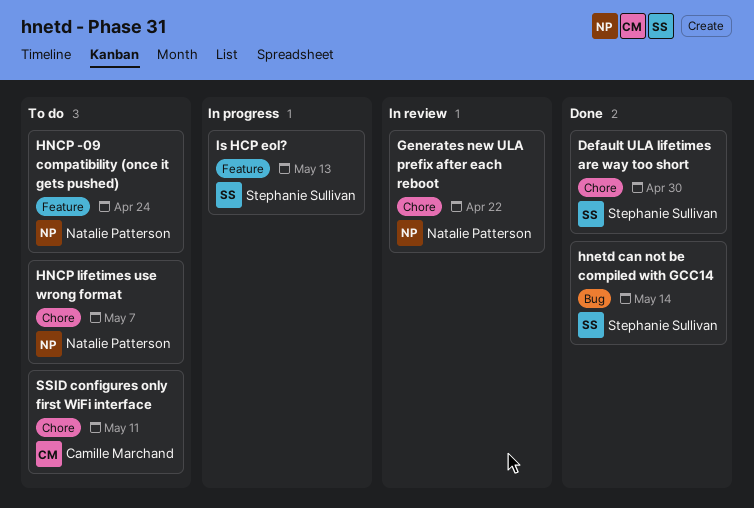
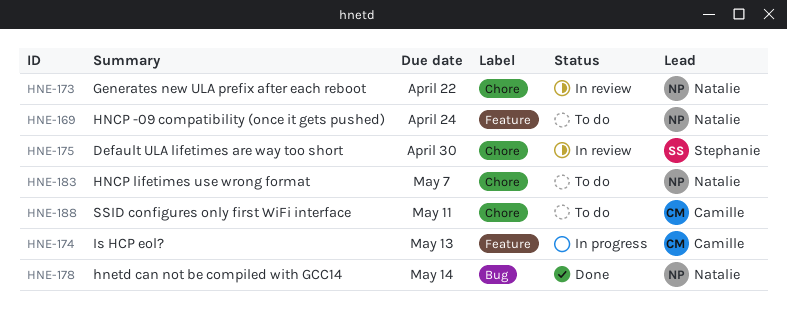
Default ULA lifetimes are way too short, status: Done -> In review
hnetd can not be compiled with GCC14, owner: Stephanie Sullivan -> Natalie Patterson
Is HCP eol?, owner: Stephanie Sullivan -> Camille Marchand

